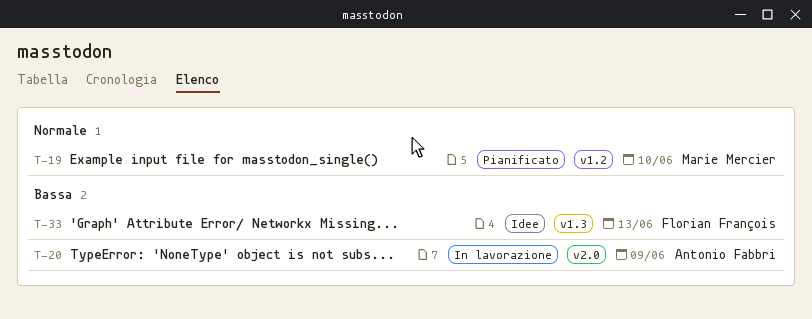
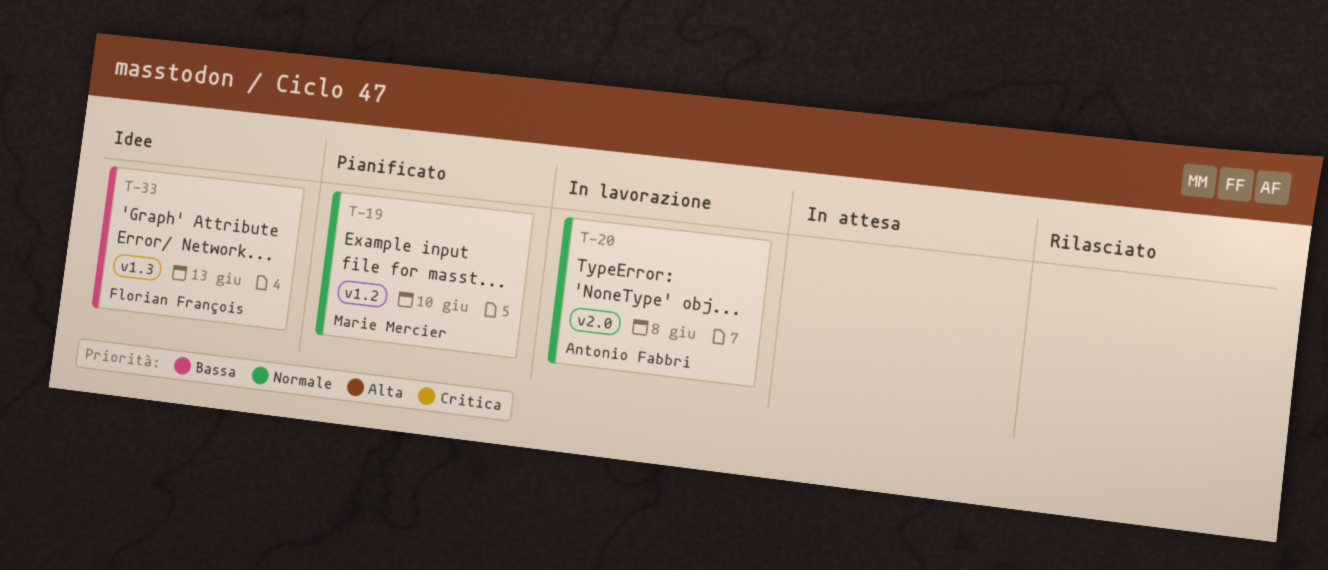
T-20, priority: Bassa -> Normale
T-20, due: Jun 9 -> Jun 8

